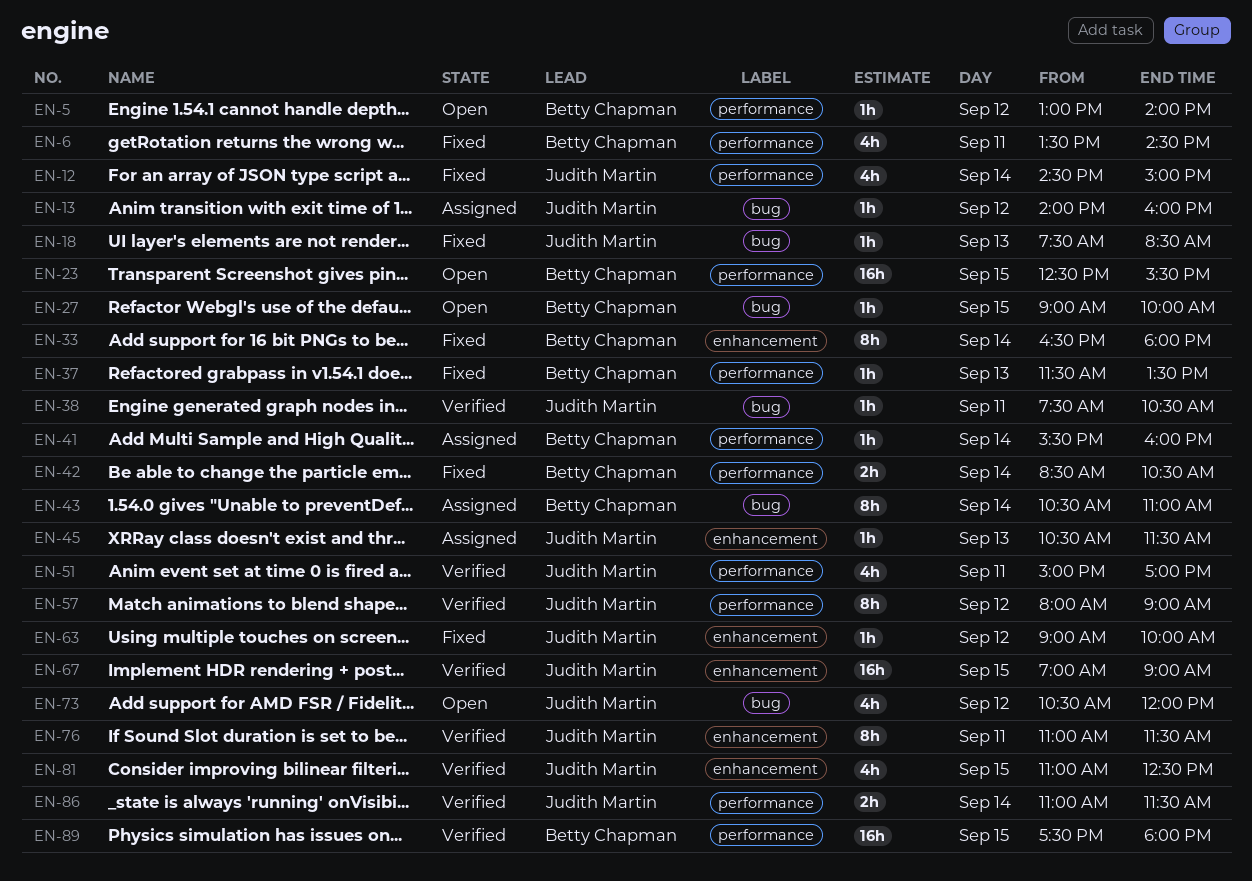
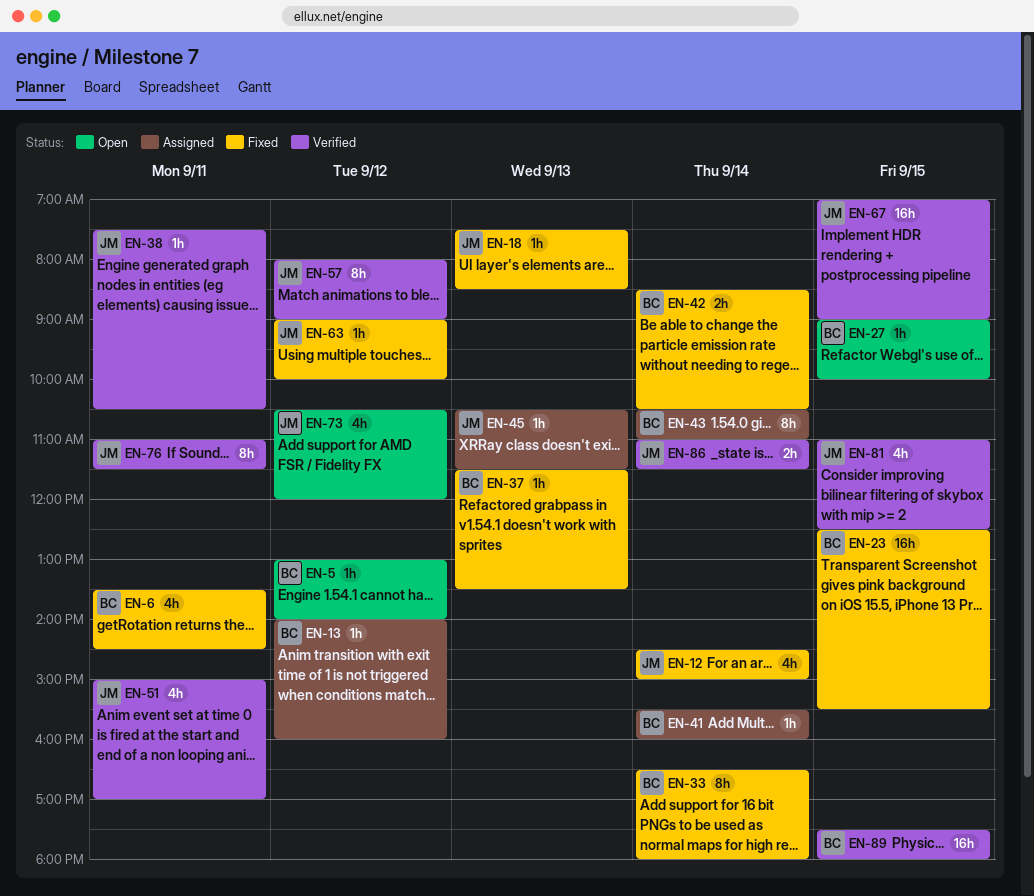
EN-13, owner: Judith Martin -> Betty Chapman
EN-23, status: Open -> Fixed

